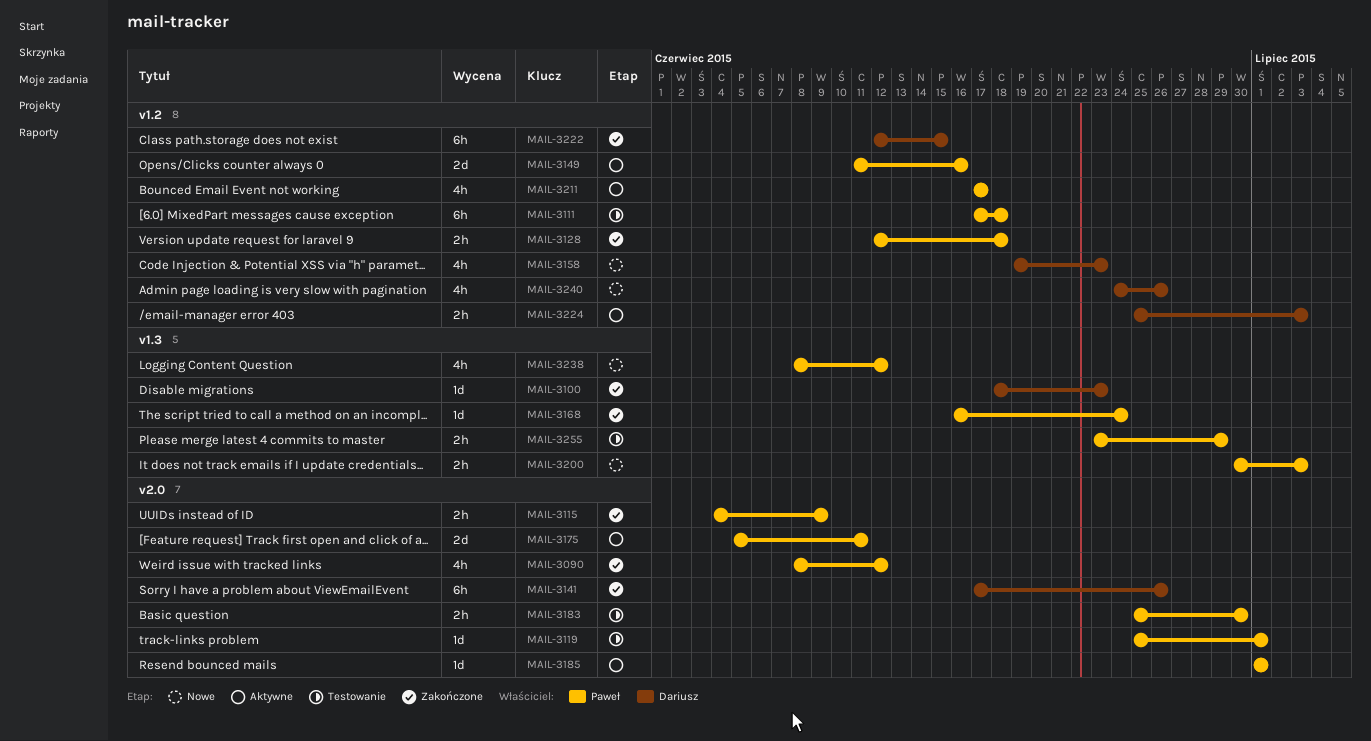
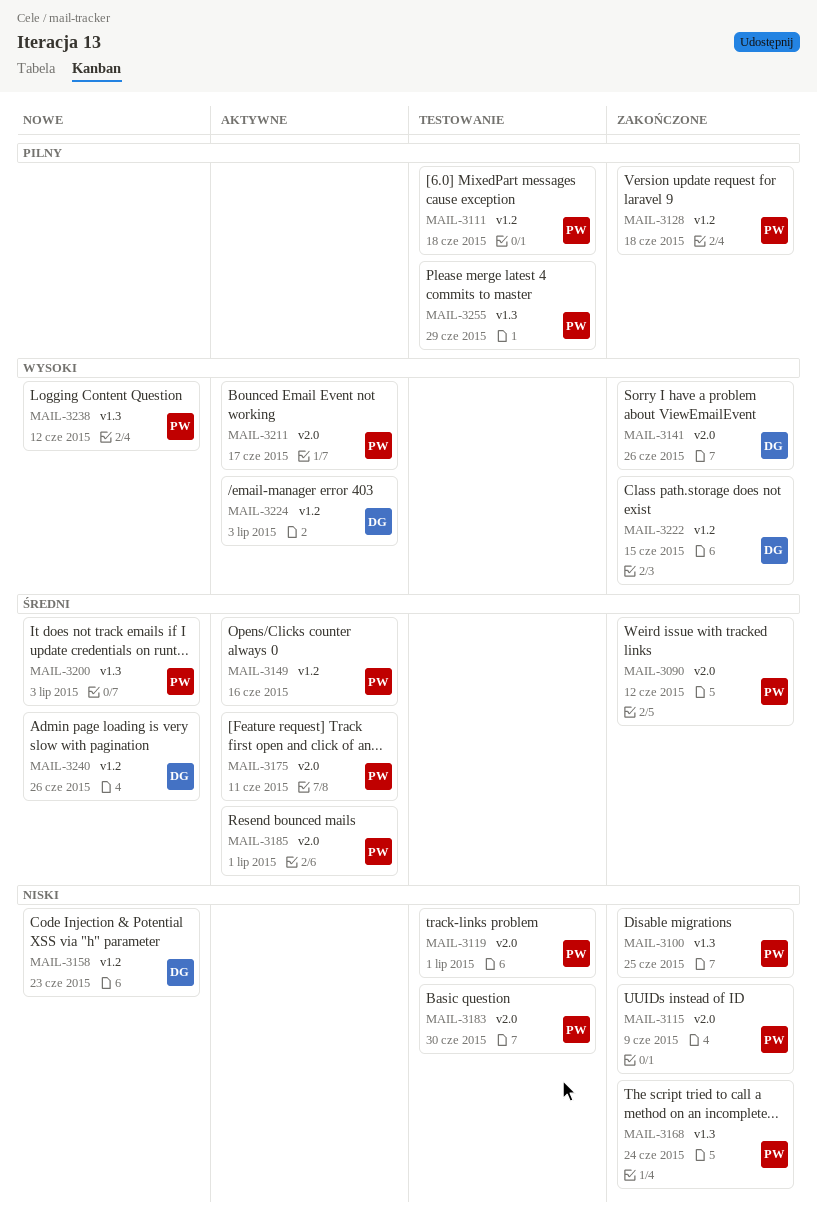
MAIL-3100, owner: Dariusz -> Paweł
MAIL-3100, due: Jun 23 -> Jun 25
MAIL-3211, label: v1.2 -> v2.0

